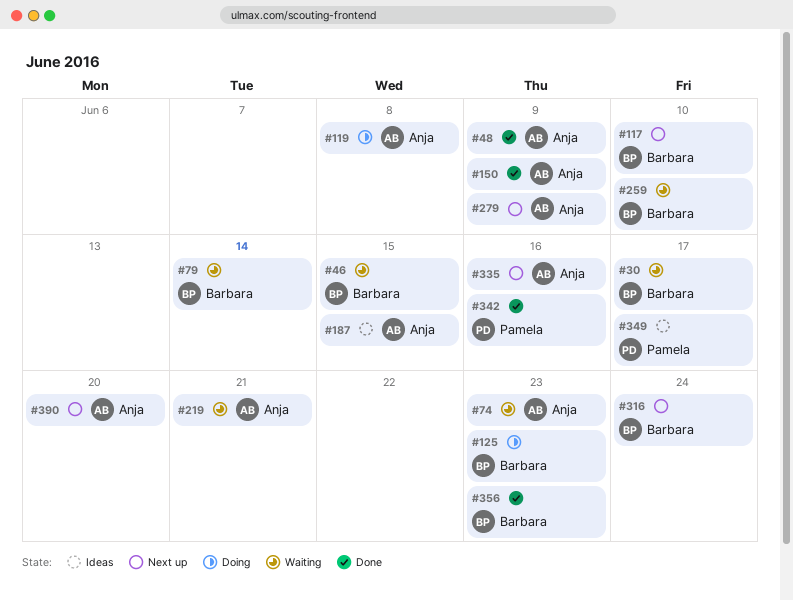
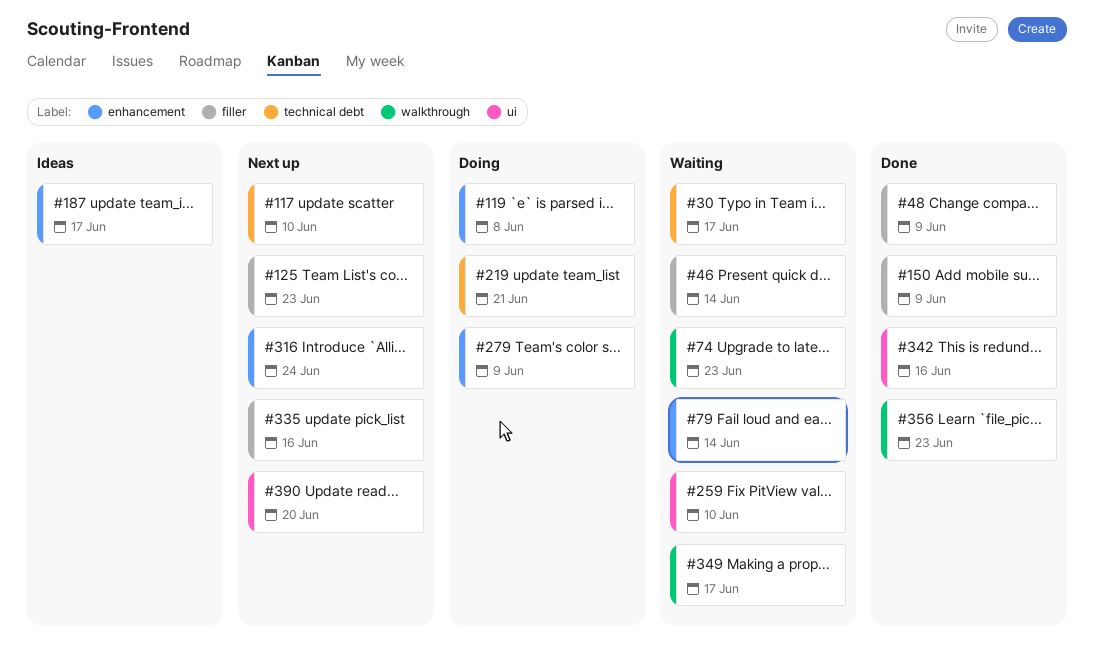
#46, due: Jun 15 -> Jun 14
#125, status: Doing -> Next up
#187, due: Jun 15 -> Jun 17
#219, status: Waiting -> Doing
#279, status: Next up -> Doing
#349, status: Ideas -> Waiting

